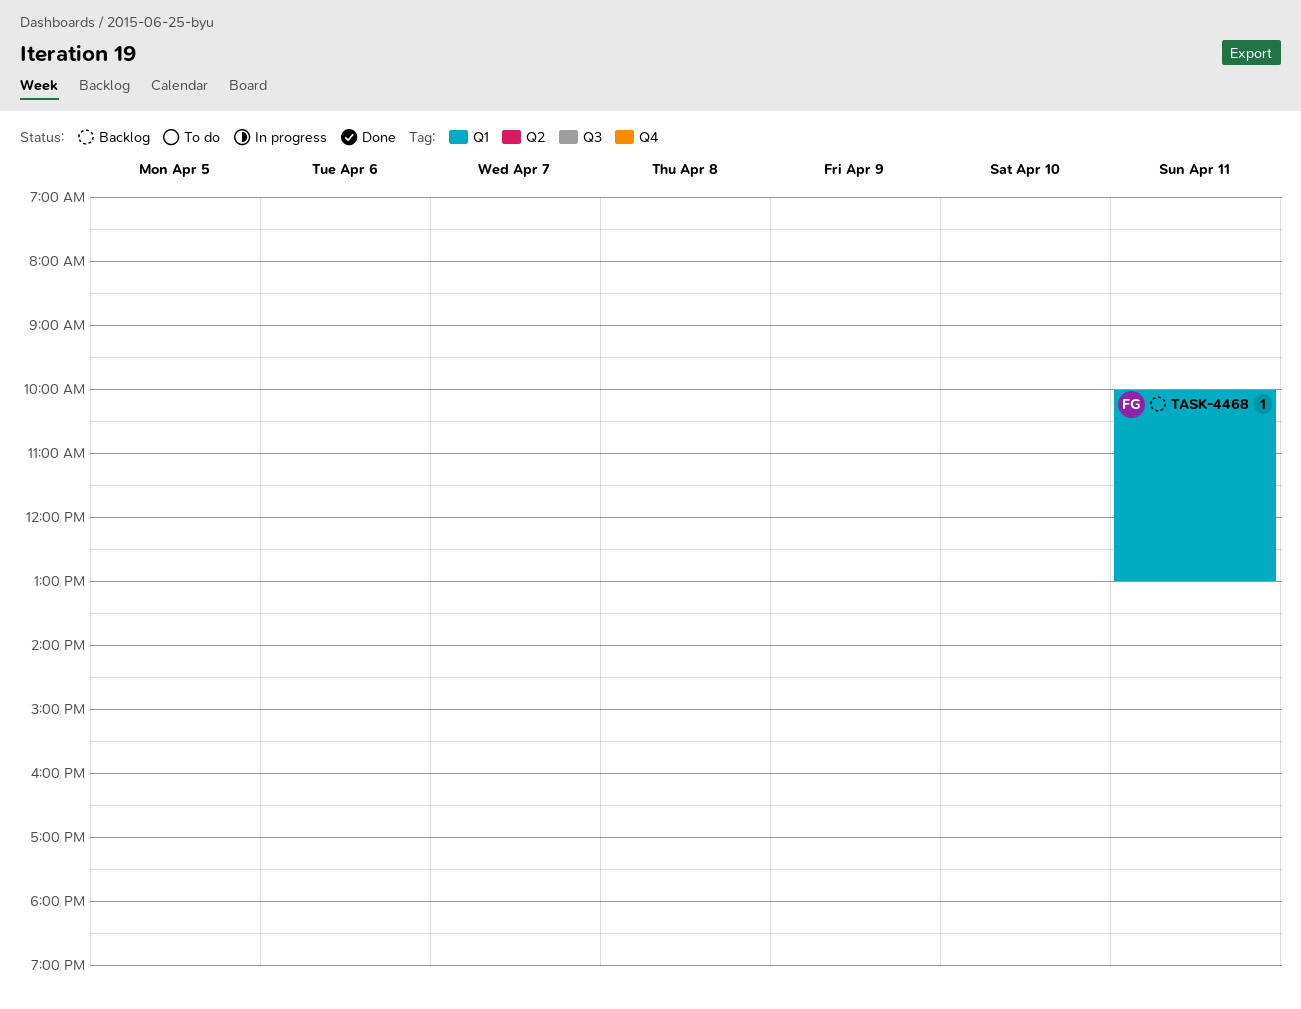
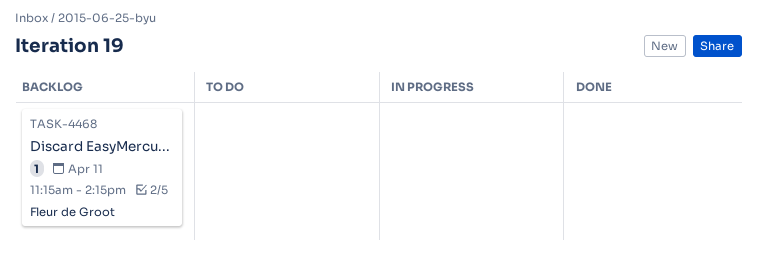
TASK-4468, begins: 10:00 -> 11:15
TASK-4468, ends: 13:00 -> 14:15

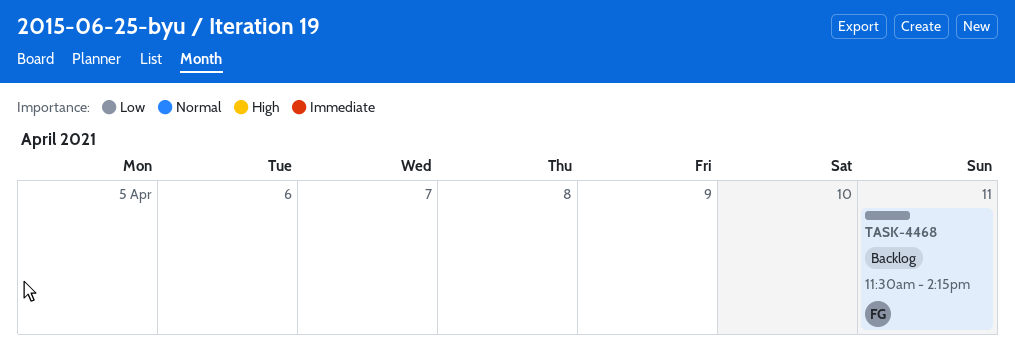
TASK-4468, begins: 11:15 -> 11:30

